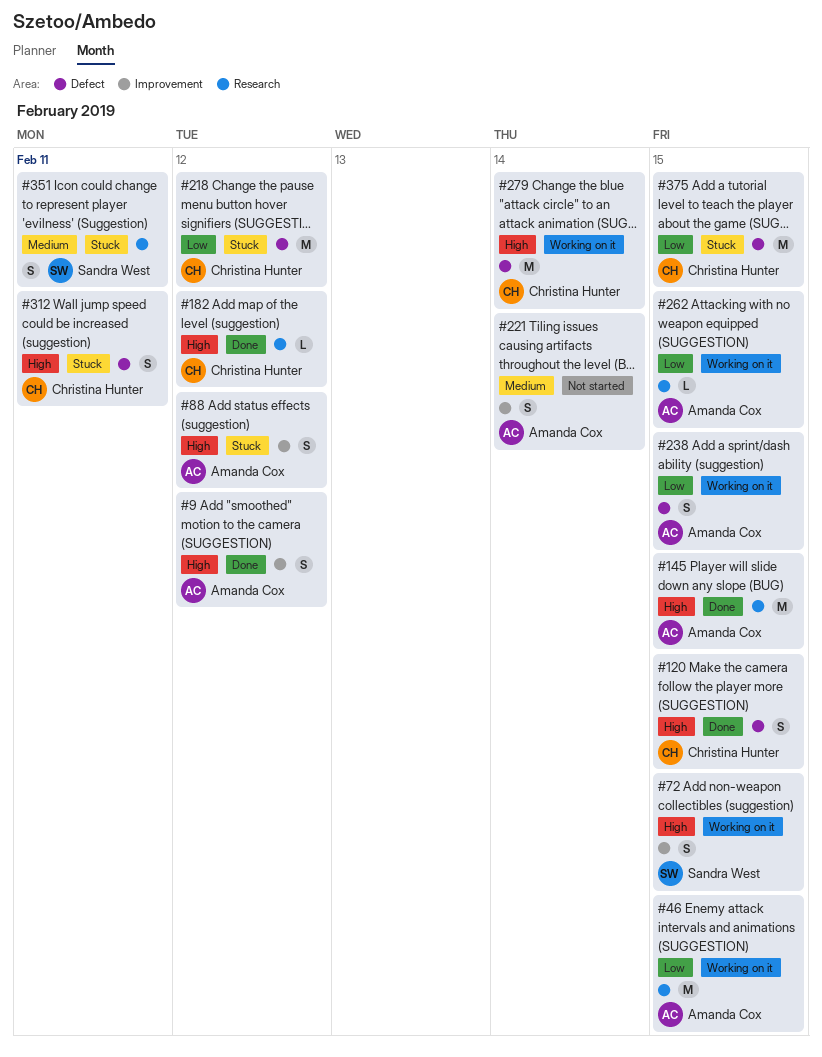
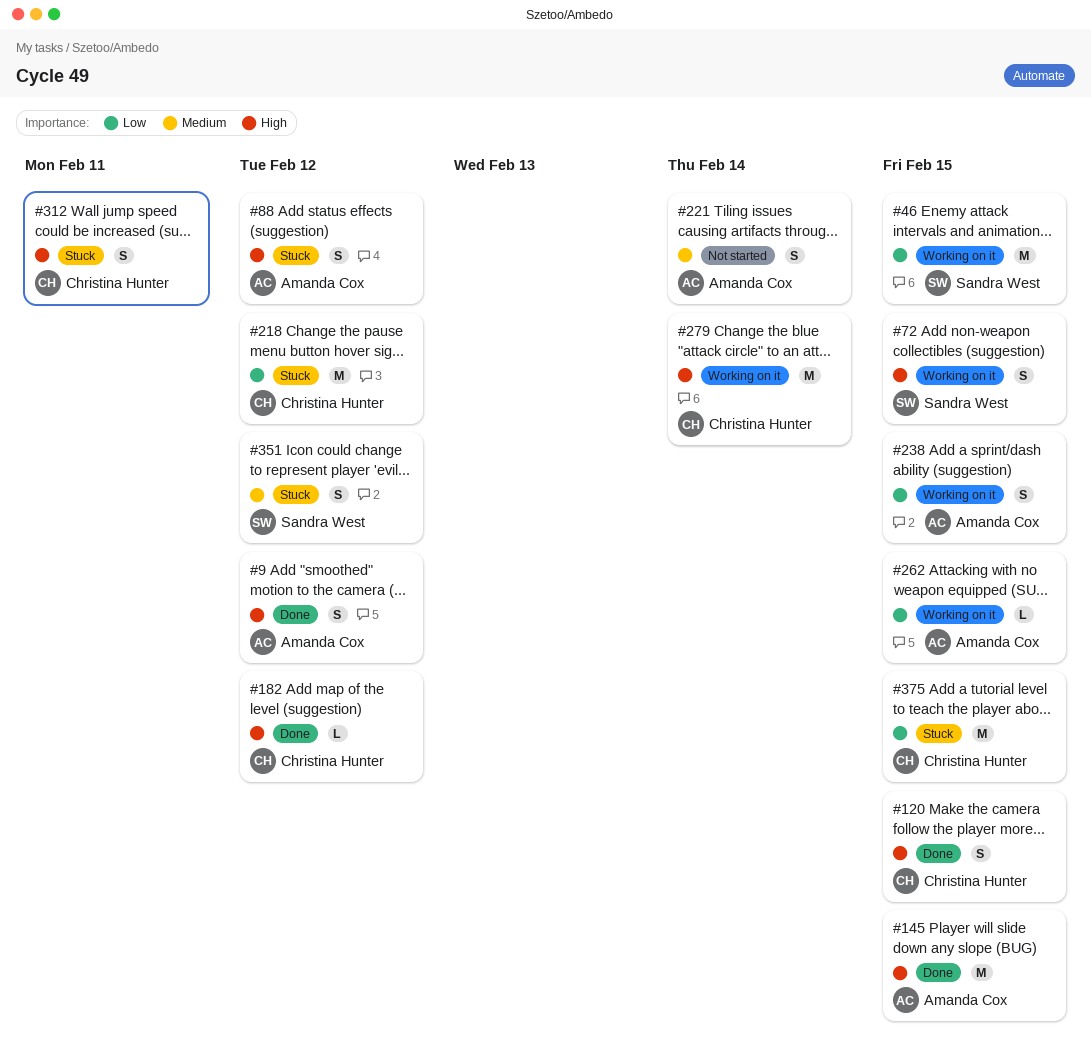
#46, owner: Amanda Cox -> Sandra West
#351, due: Feb 11 -> Feb 12

